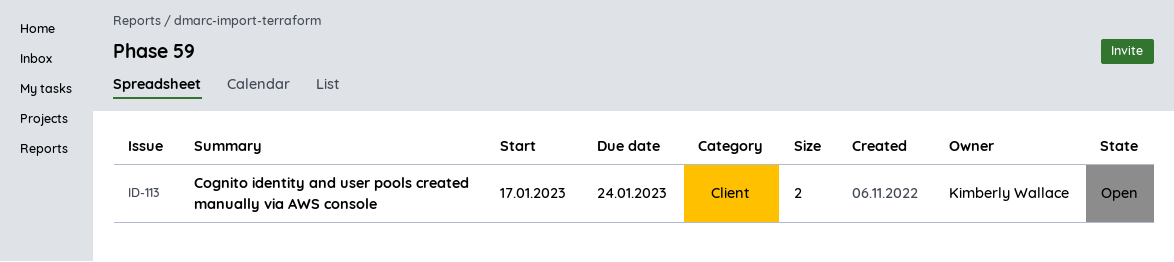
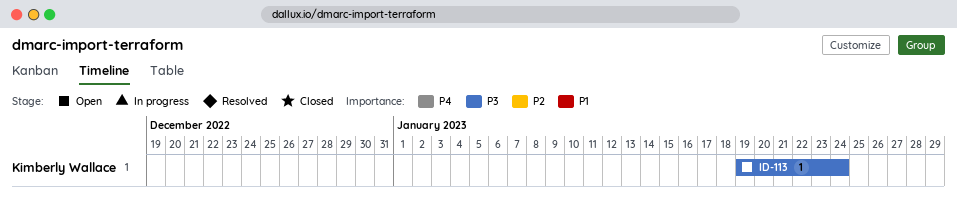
ID-113, estimate: 2 -> 1
ID-113, start: Jan 17 -> Jan 19

